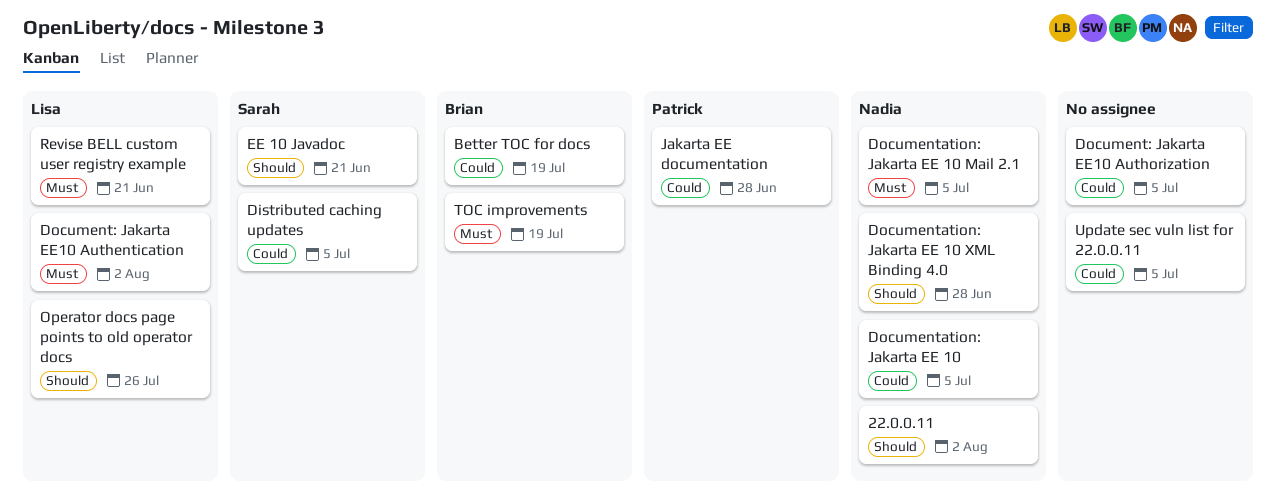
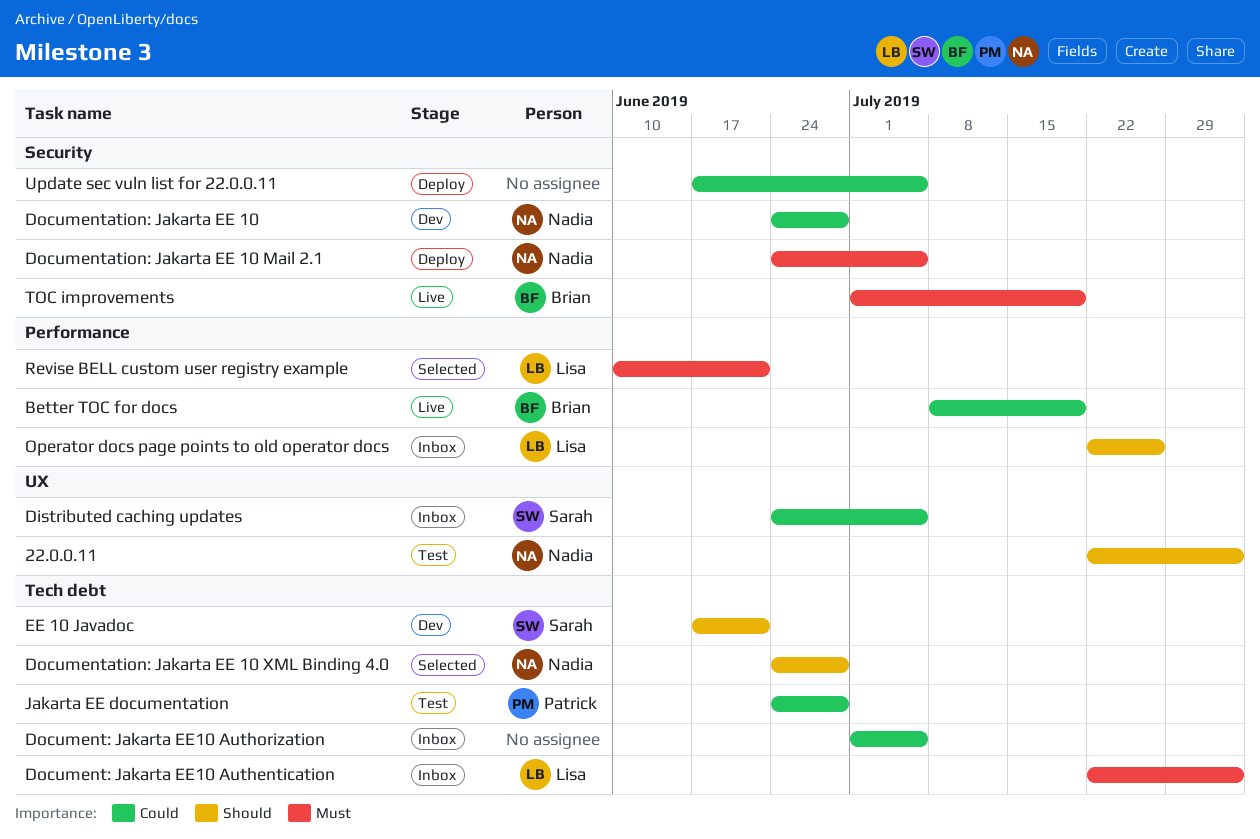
Documentation: Jakarta EE 10, due: Jul 5 -> Jun 28

